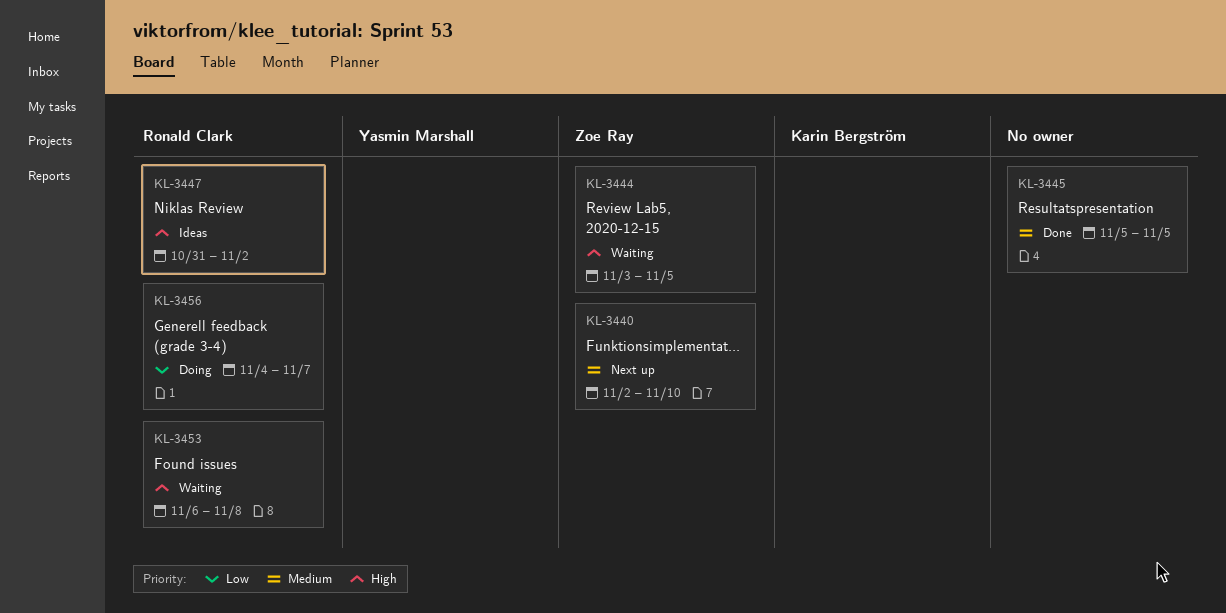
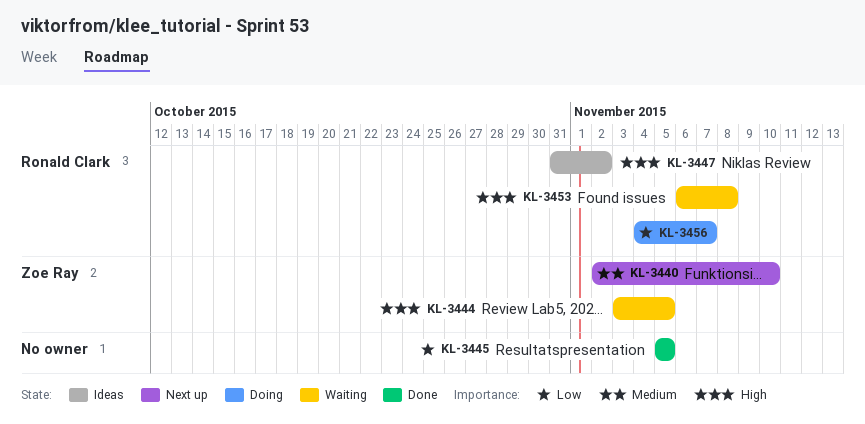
KL-3445, priority: Medium -> Low

